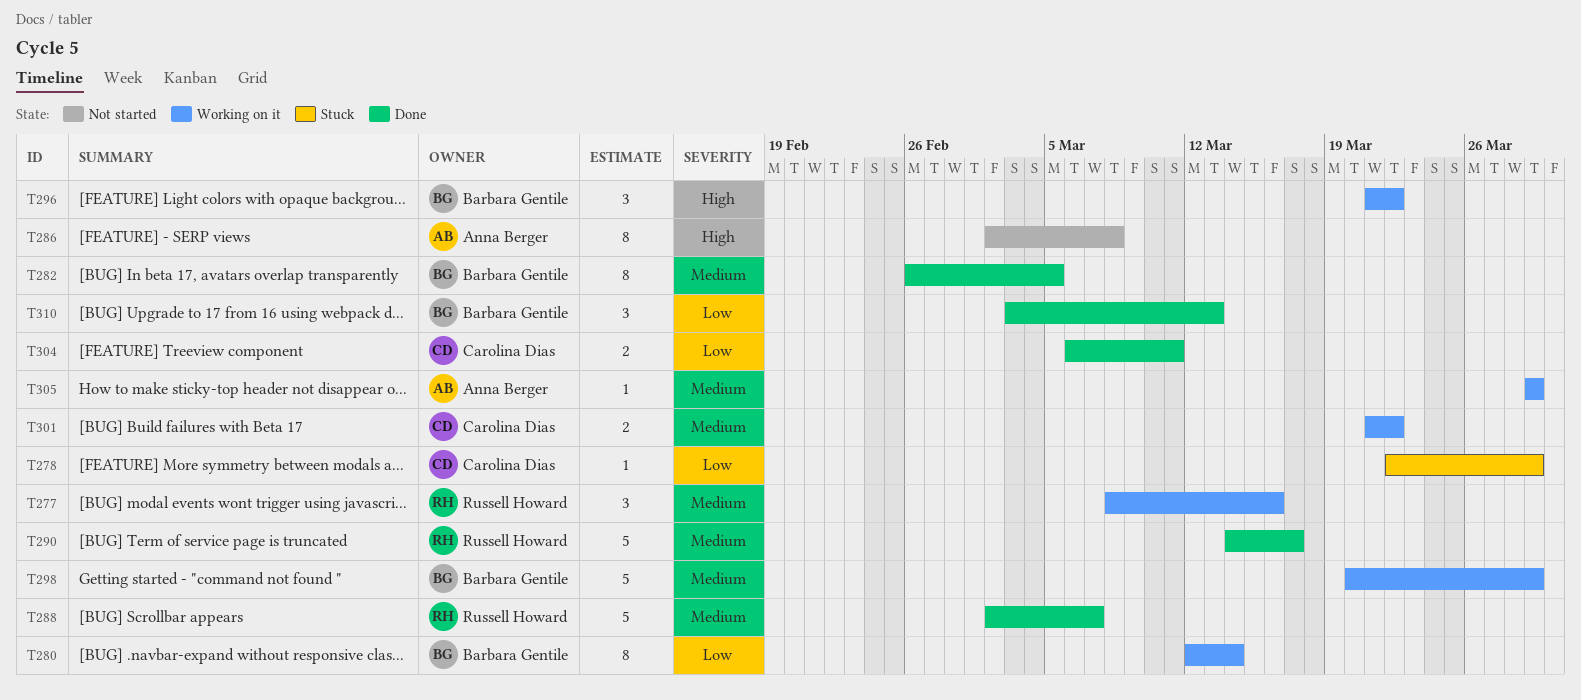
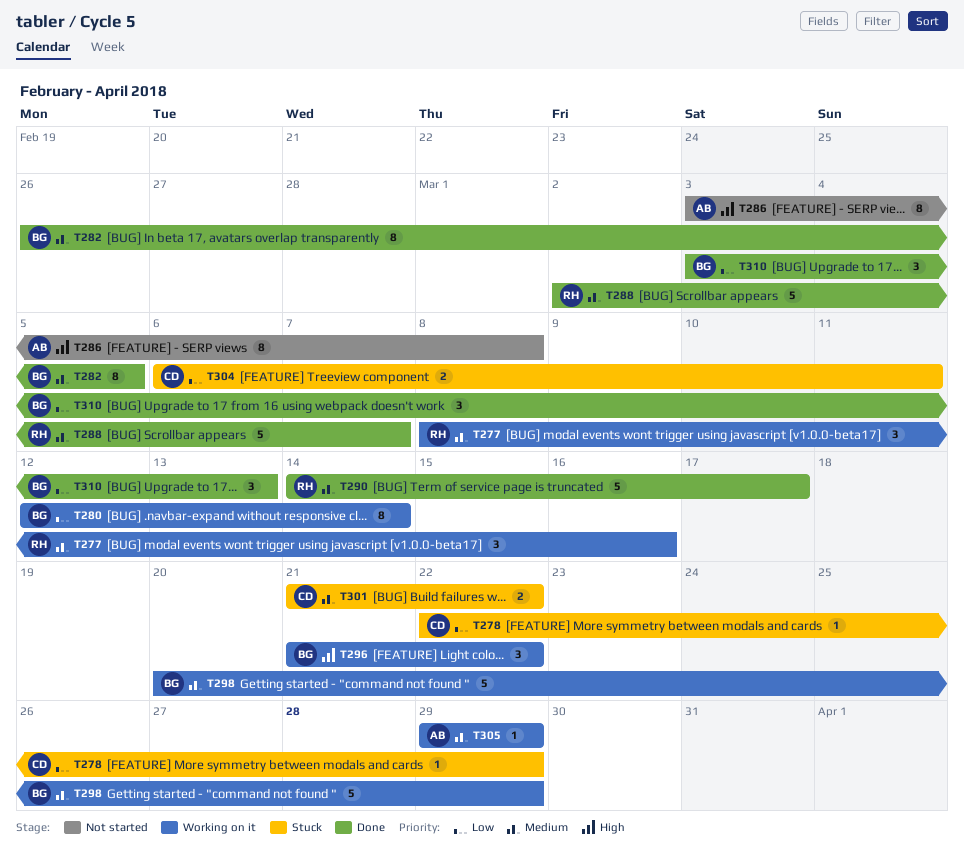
T286, start: Mar 2 -> Mar 3
T301, status: Working on it -> Stuck
T304, status: Done -> Stuck

